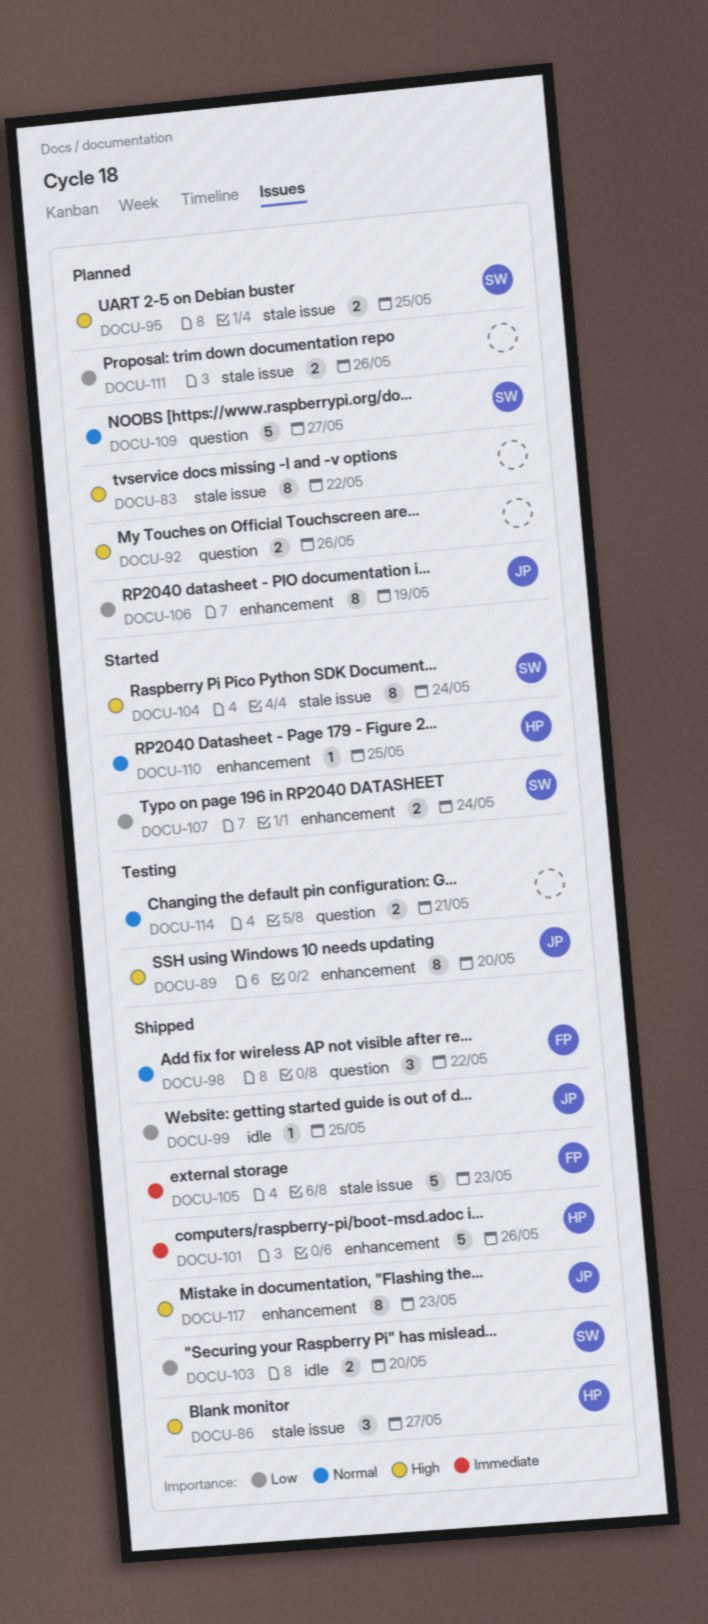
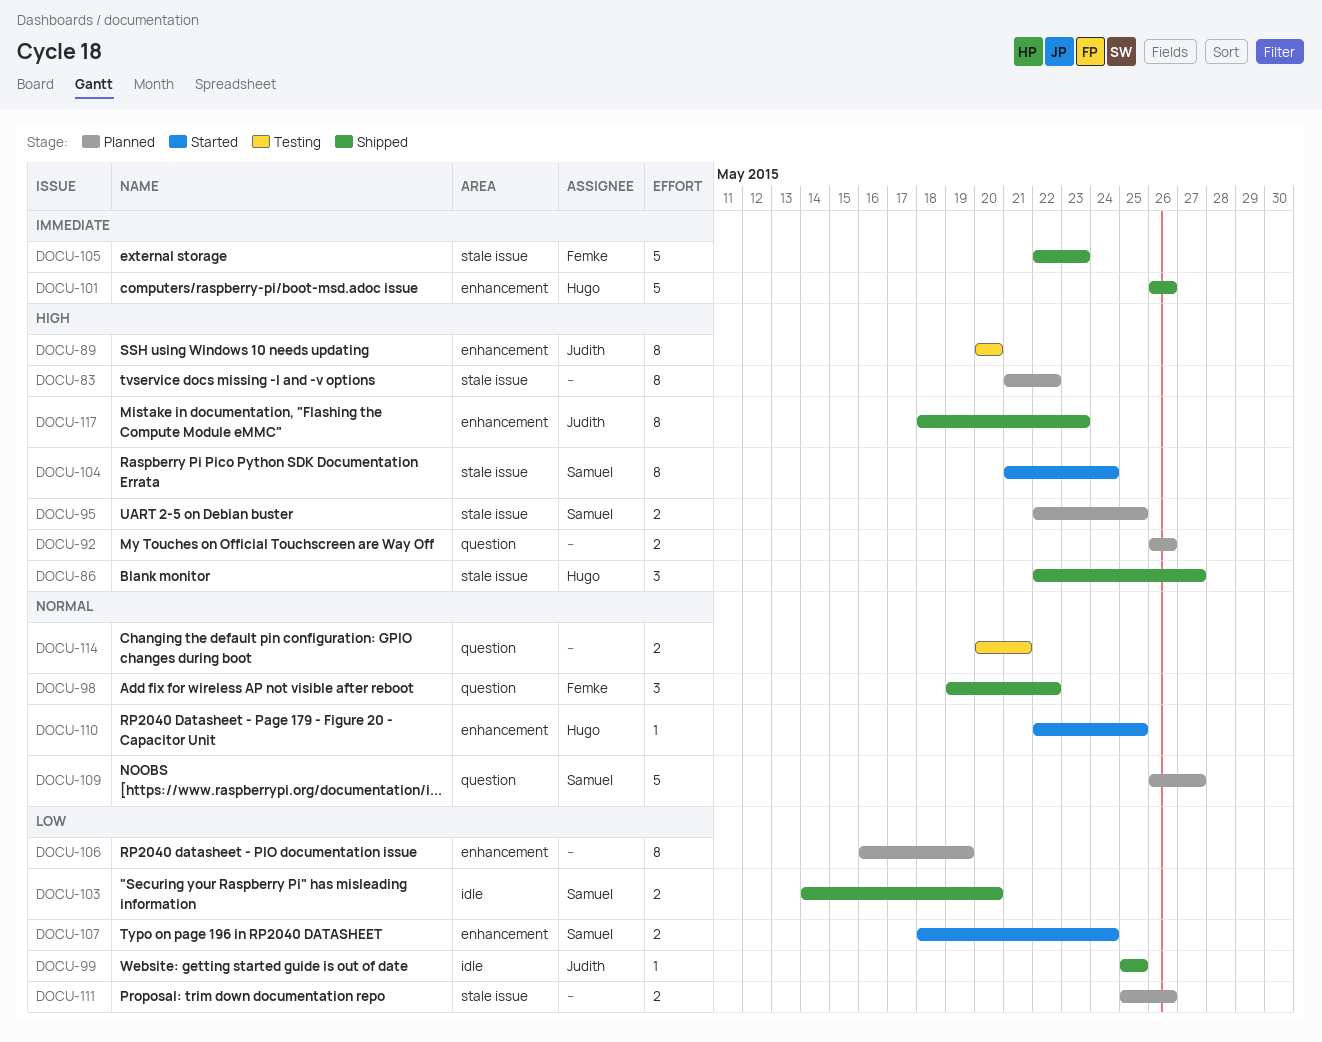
DOCU-106, owner: Judith -> none

